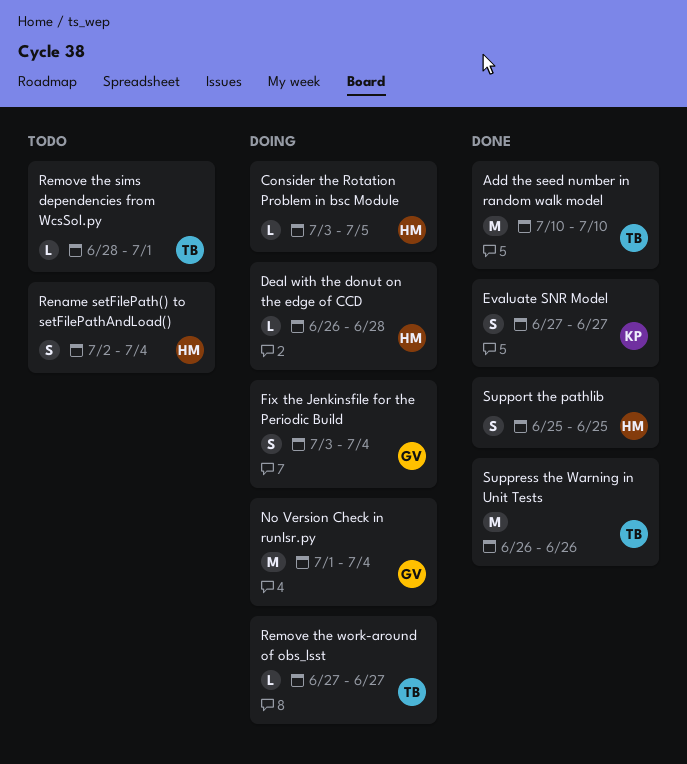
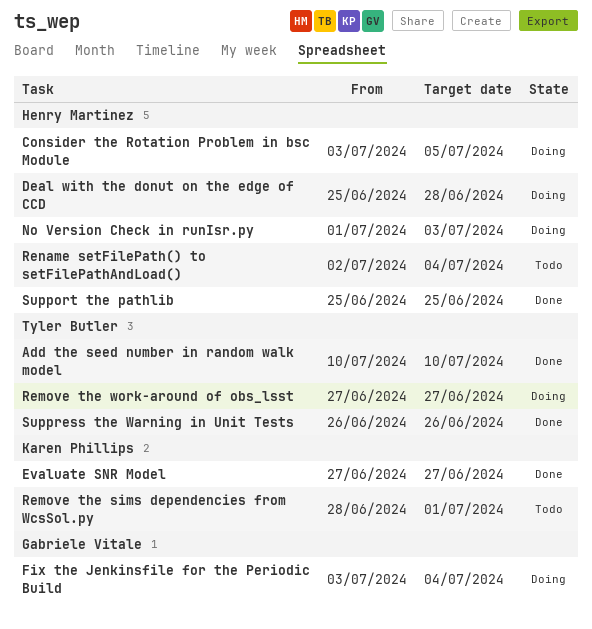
Deal with the donut on the edge of CCD, start: Jun 26 -> Jun 25
No Version Check in runIsr.py, owner: Gabriele Vitale -> Henry Martinez
No Version Check in runIsr.py, due: Jul 4 -> Jul 3
Remove the sims dependencies from WcsSol.py, owner: Tyler Butler -> Karen Phillips

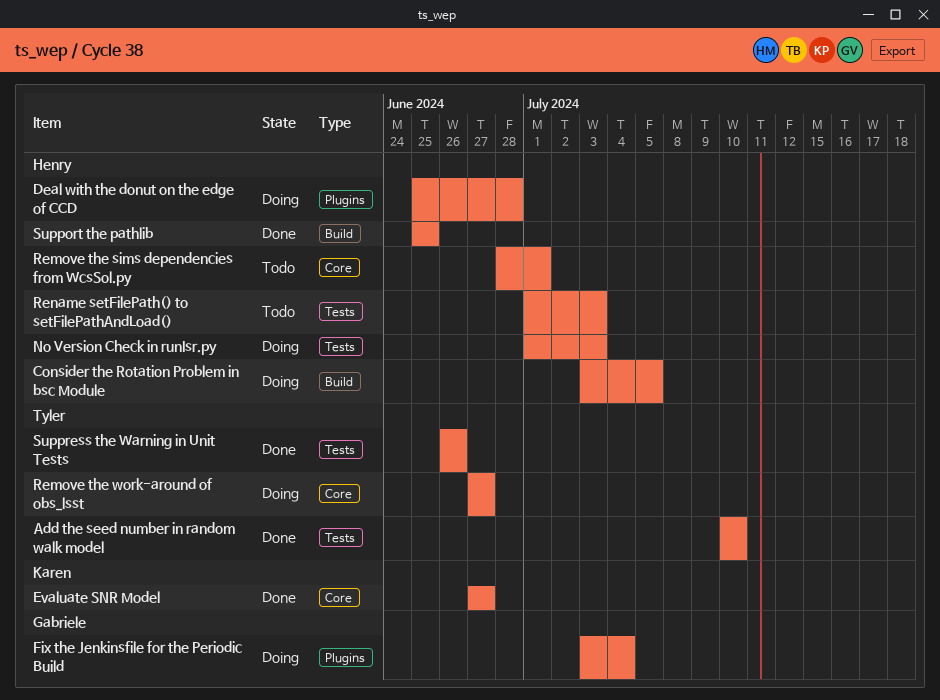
Remove the sims dependencies from WcsSol.py, owner: Karen Phillips -> Henry Martinez
Rename setFilePath() to setFilePathAndLoad(), start: Jul 2 -> Jul 1
Rename setFilePath() to setFilePathAndLoad(), due: Jul 4 -> Jul 3

